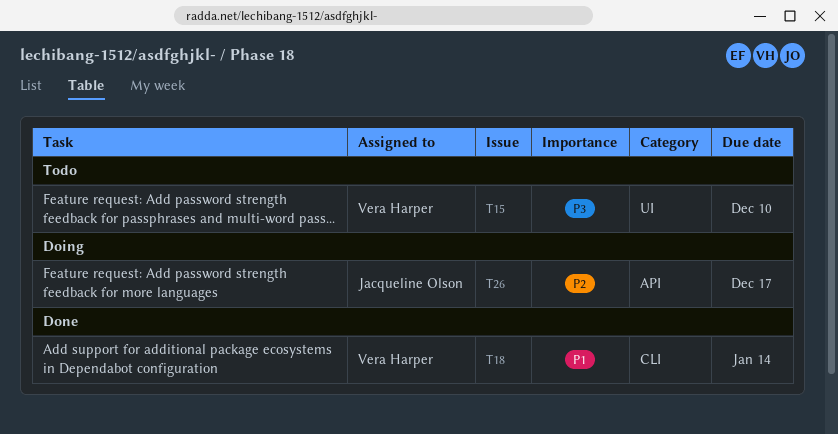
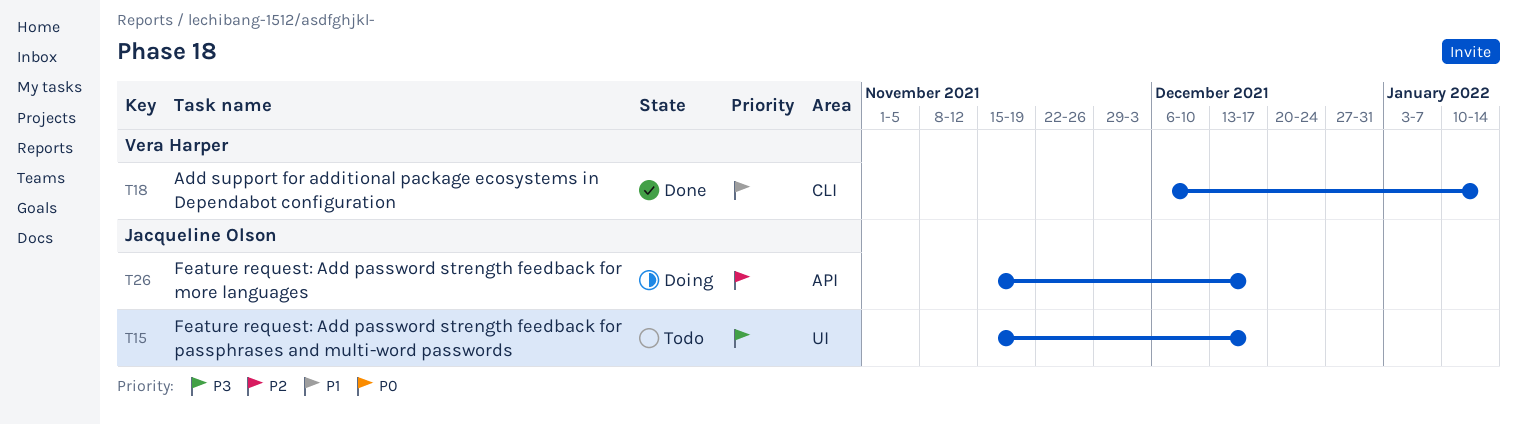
T15, owner: Vera Harper -> Jacqueline Olson
T15, due: Dec 10 -> Dec 17

